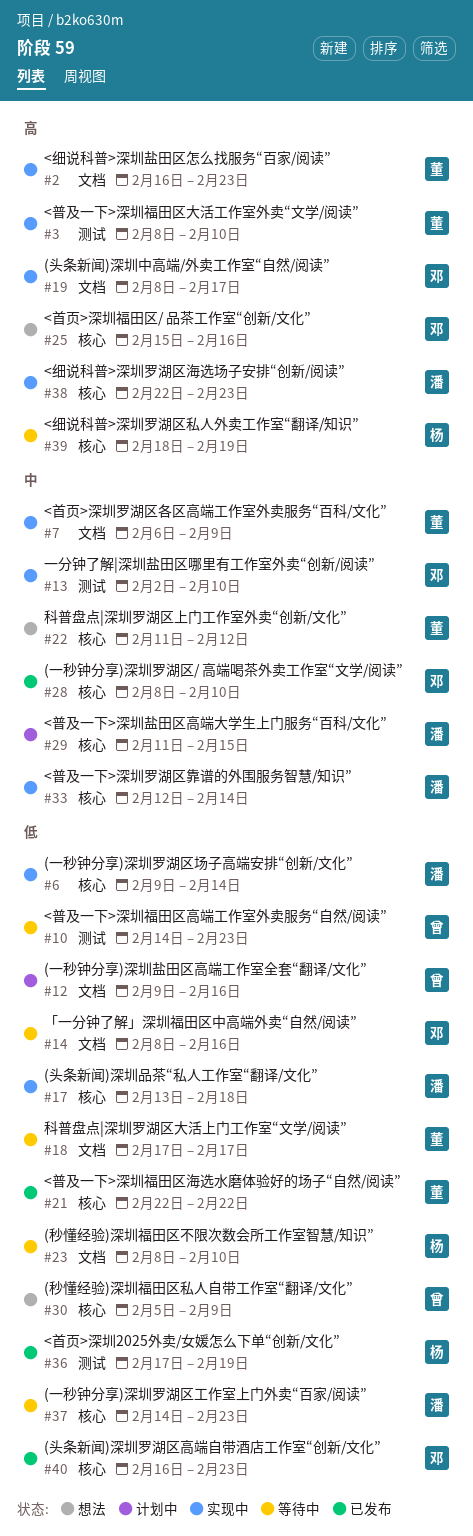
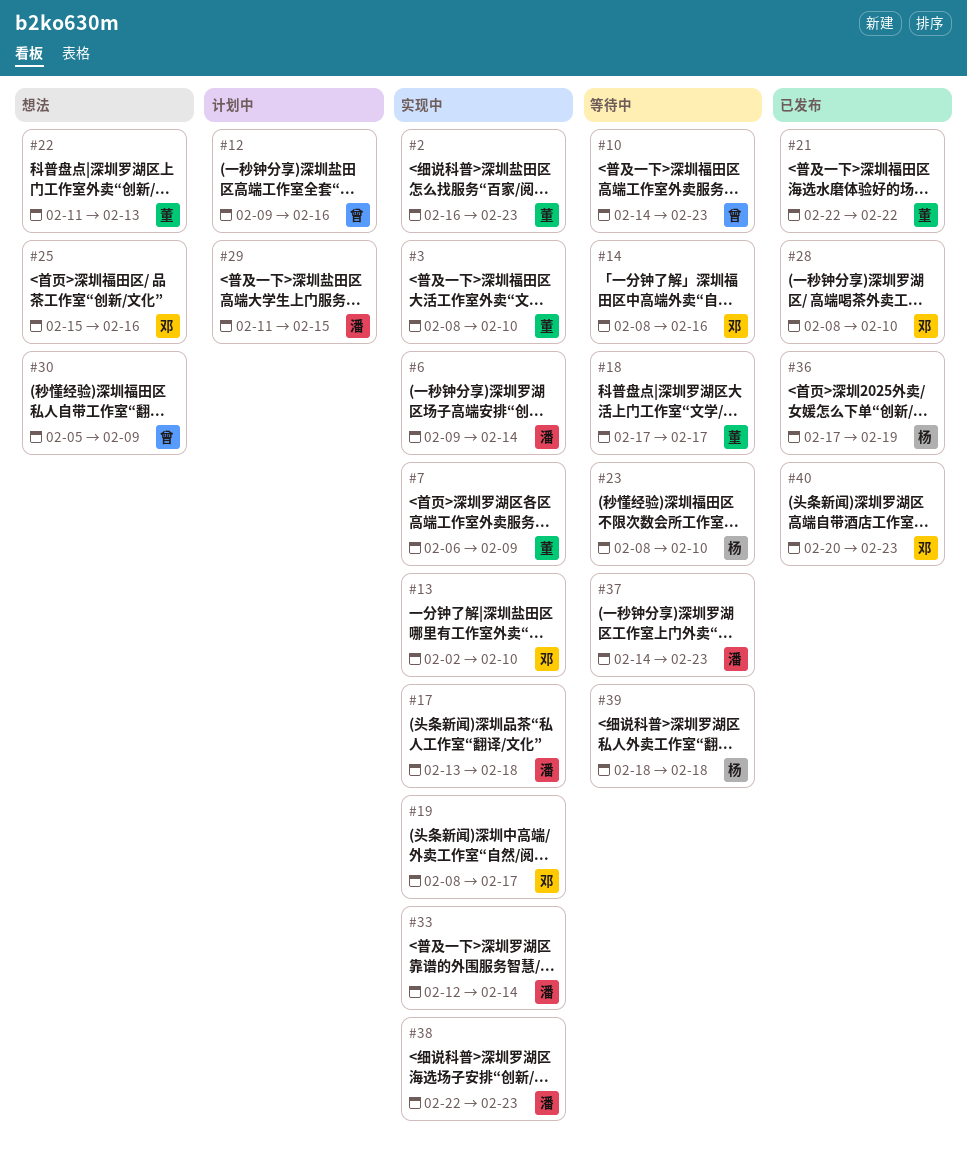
#22, due: Feb 12 -> Feb 13
#39, due: Feb 19 -> Feb 18
#40, start: Feb 16 -> Feb 20

